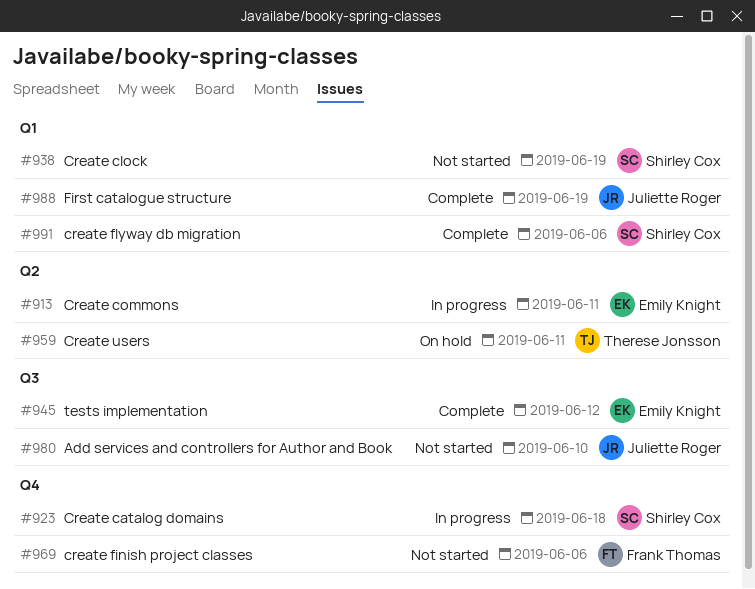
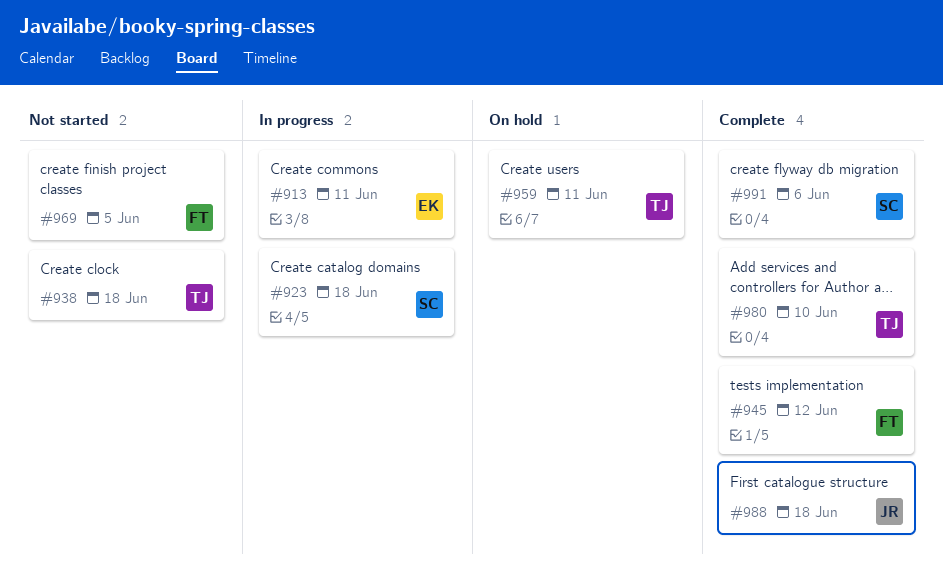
#938, owner: Shirley Cox -> Therese Jonsson
#938, due: Jun 19 -> Jun 18
#945, owner: Emily Knight -> Frank Thomas
#969, due: Jun 6 -> Jun 5
#980, status: Not started -> Complete
#980, owner: Juliette Roger -> Therese Jonsson
#988, due: Jun 19 -> Jun 18

